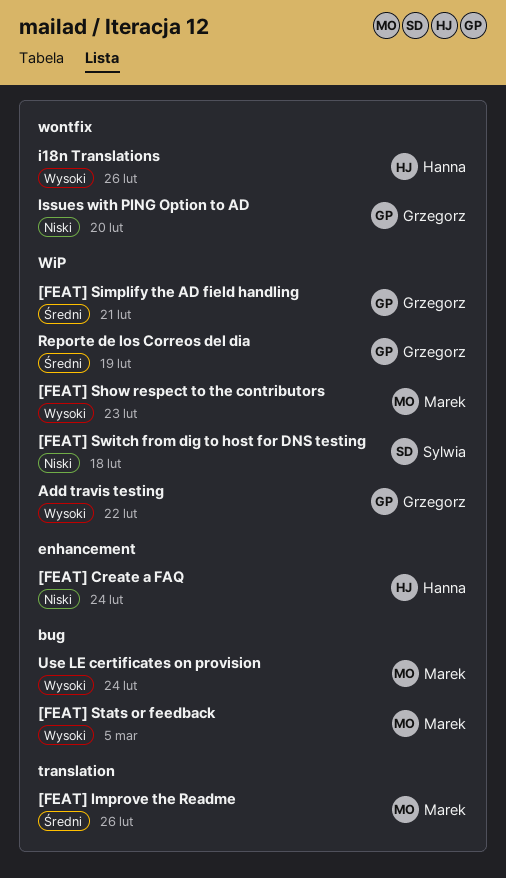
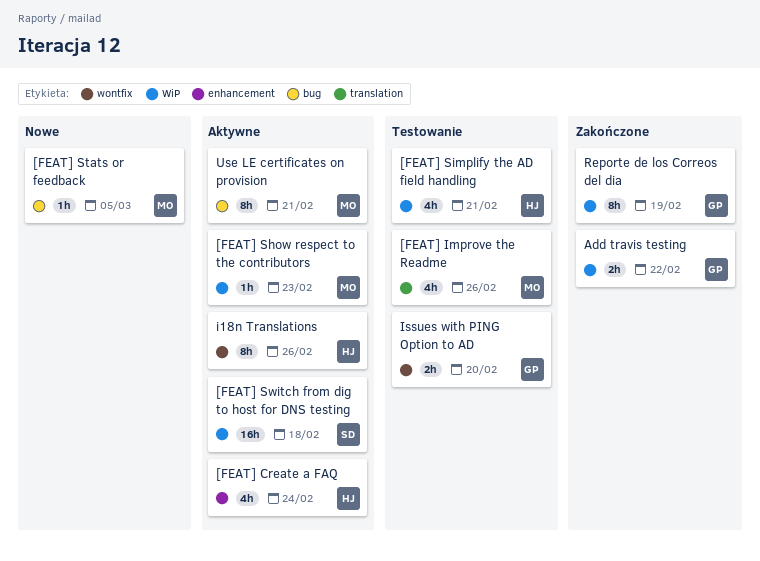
[FEAT] Simplify the AD field handling, owner: Grzegorz -> Hanna
Use LE certificates on provision, due: Feb 24 -> Feb 21

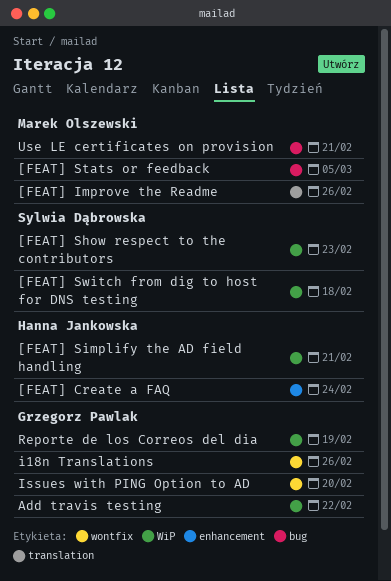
[FEAT] Show respect to the contributors, owner: Marek Olszewski -> Sylwia Dąbrowska
i18n Translations, owner: Hanna Jankowska -> Grzegorz Pawlak

